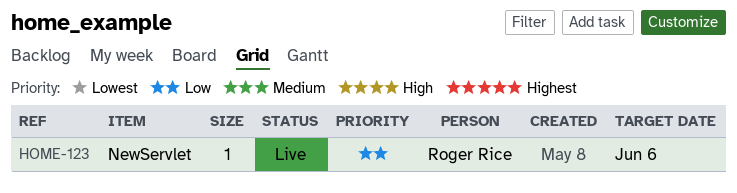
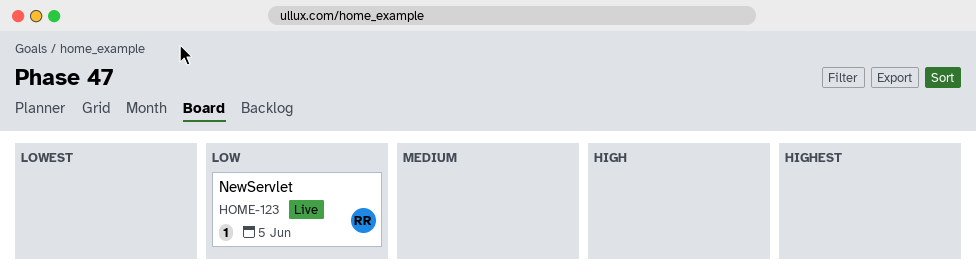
HOME-123, due: Jun 6 -> Jun 5

